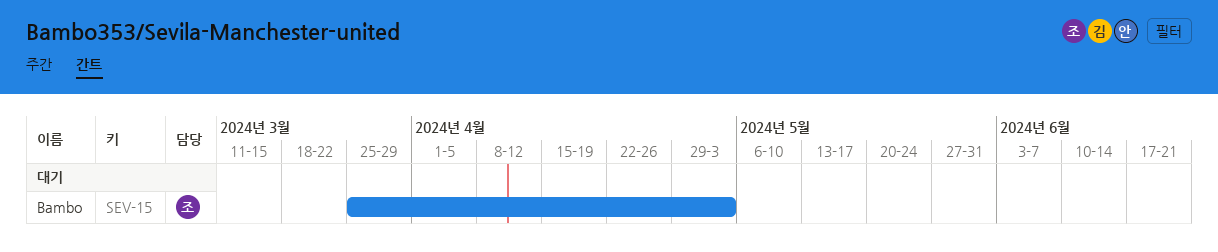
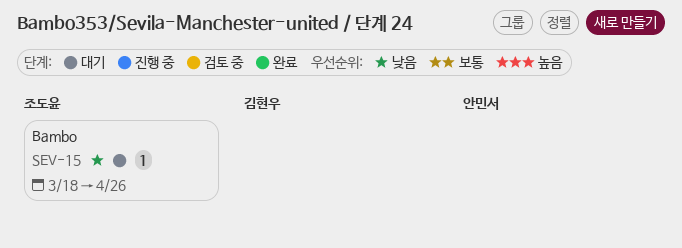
SEV-15, start: Mar 25 -> Mar 18
SEV-15, due: May 3 -> Apr 26

